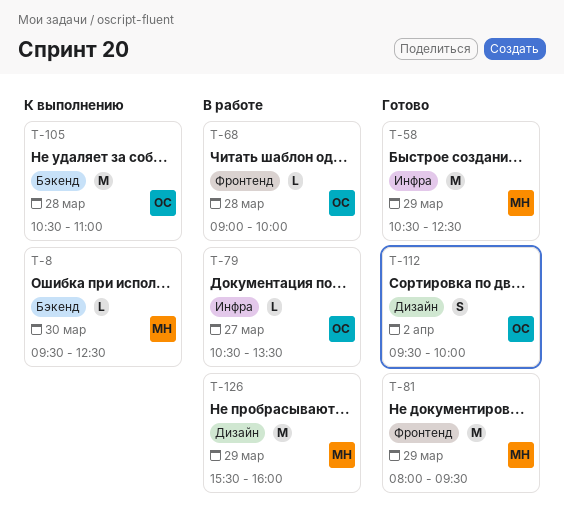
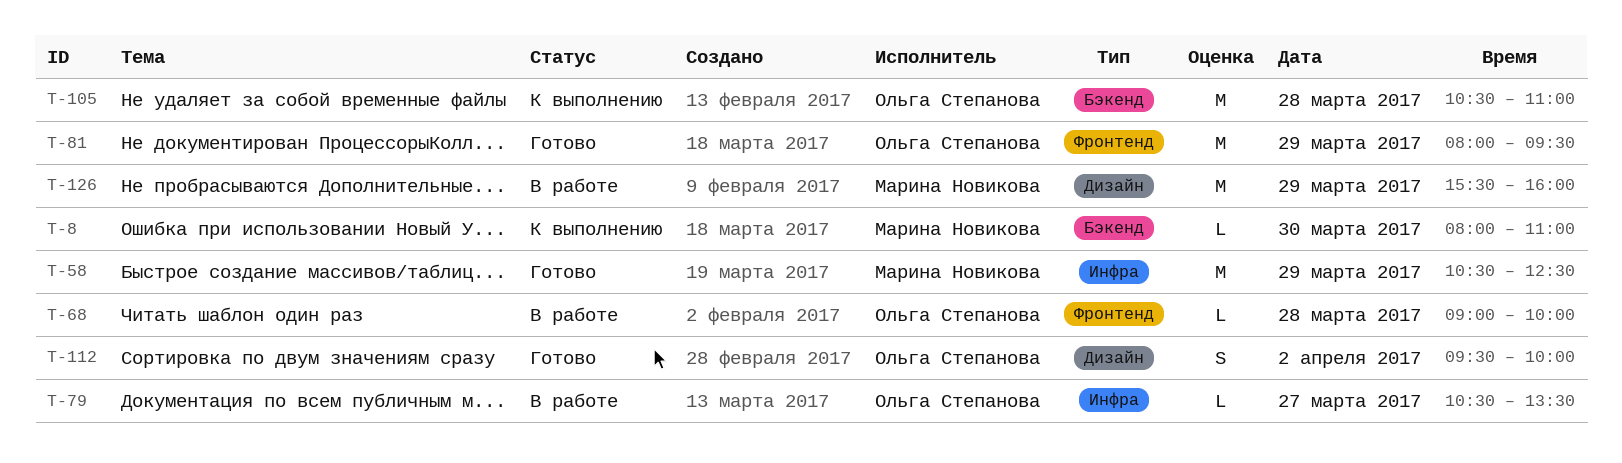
T-8, begins: 09:30 -> 08:00
T-8, ends: 12:30 -> 11:00
T-81, owner: Марина Новикова -> Ольга Степанова

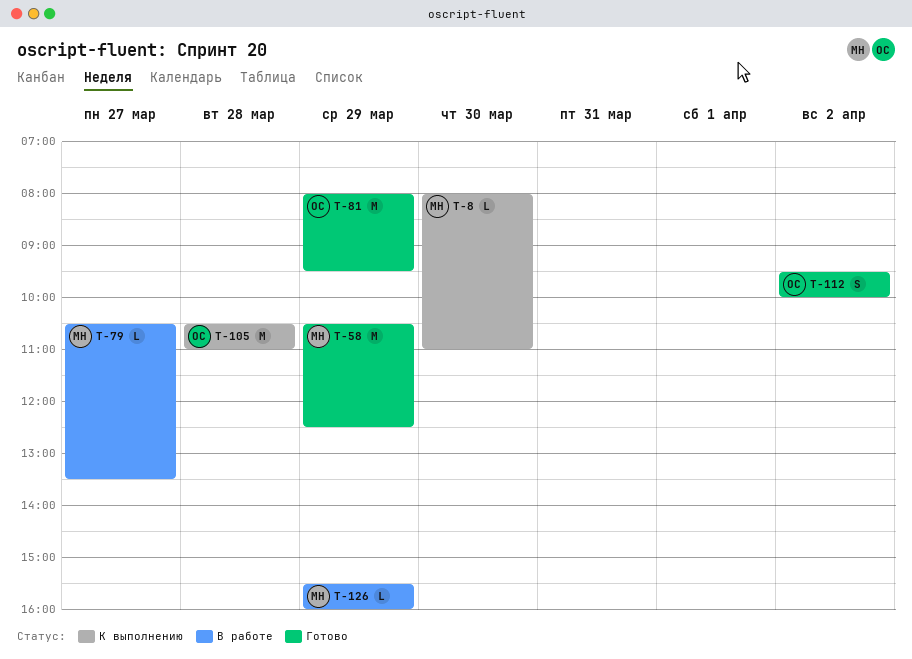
T-68: present -> none
T-79, owner: Ольга Степанова -> Марина Новикова
T-126, estimate: M -> L

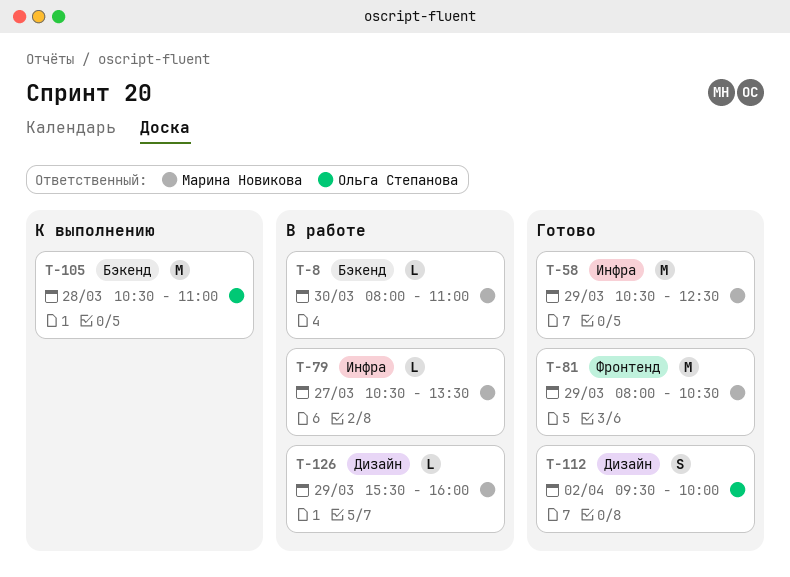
T-8, status: К выполнению -> В работе
T-81, owner: Ольга Степанова -> Марина Новикова
T-81, ends: 09:30 -> 10:30

